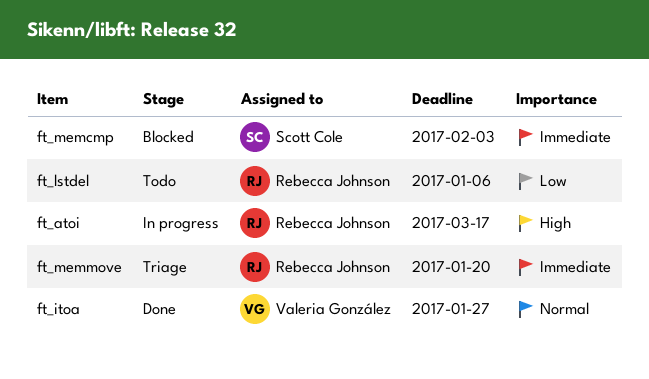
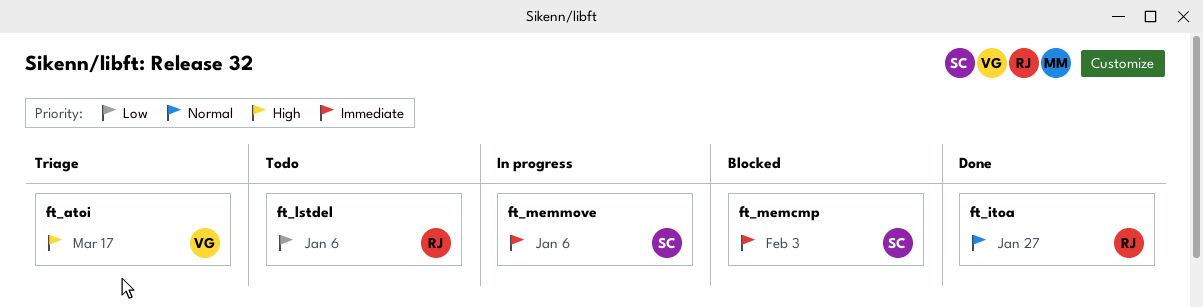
ft_atoi, status: In progress -> Triage
ft_atoi, owner: Rebecca Johnson -> Valeria González
ft_itoa, owner: Valeria González -> Rebecca Johnson
ft_memmove, status: Triage -> In progress
ft_memmove, owner: Rebecca Johnson -> Scott Cole
ft_memmove, due: Jan 20 -> Jan 6

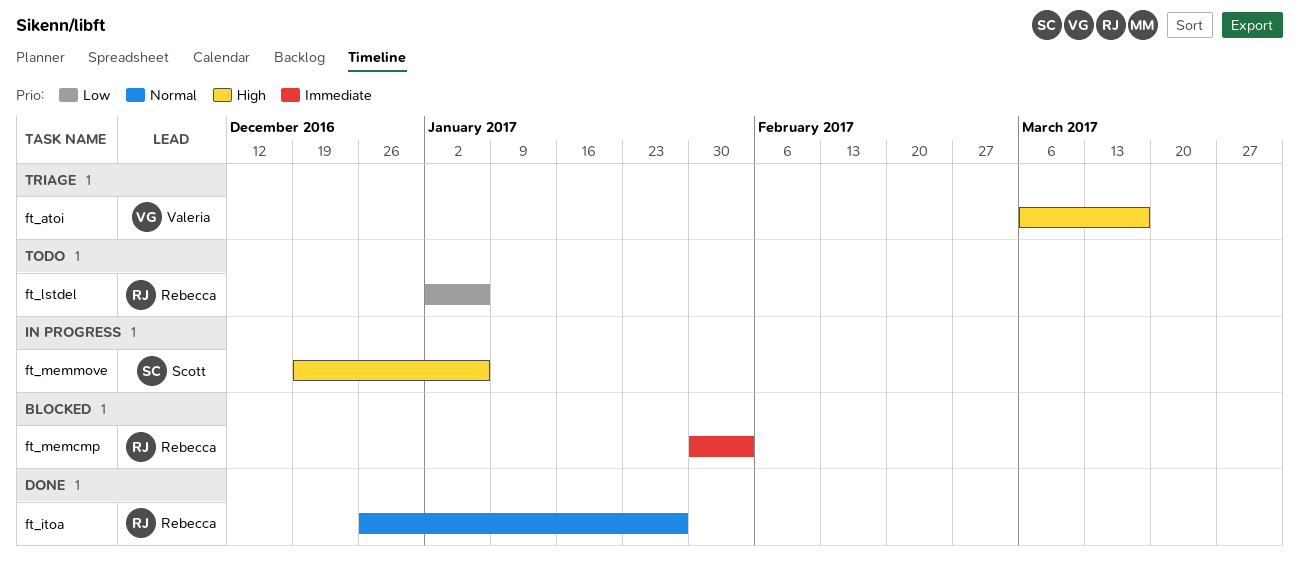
ft_memcmp, owner: Scott -> Rebecca
ft_memmove, priority: Immediate -> High

